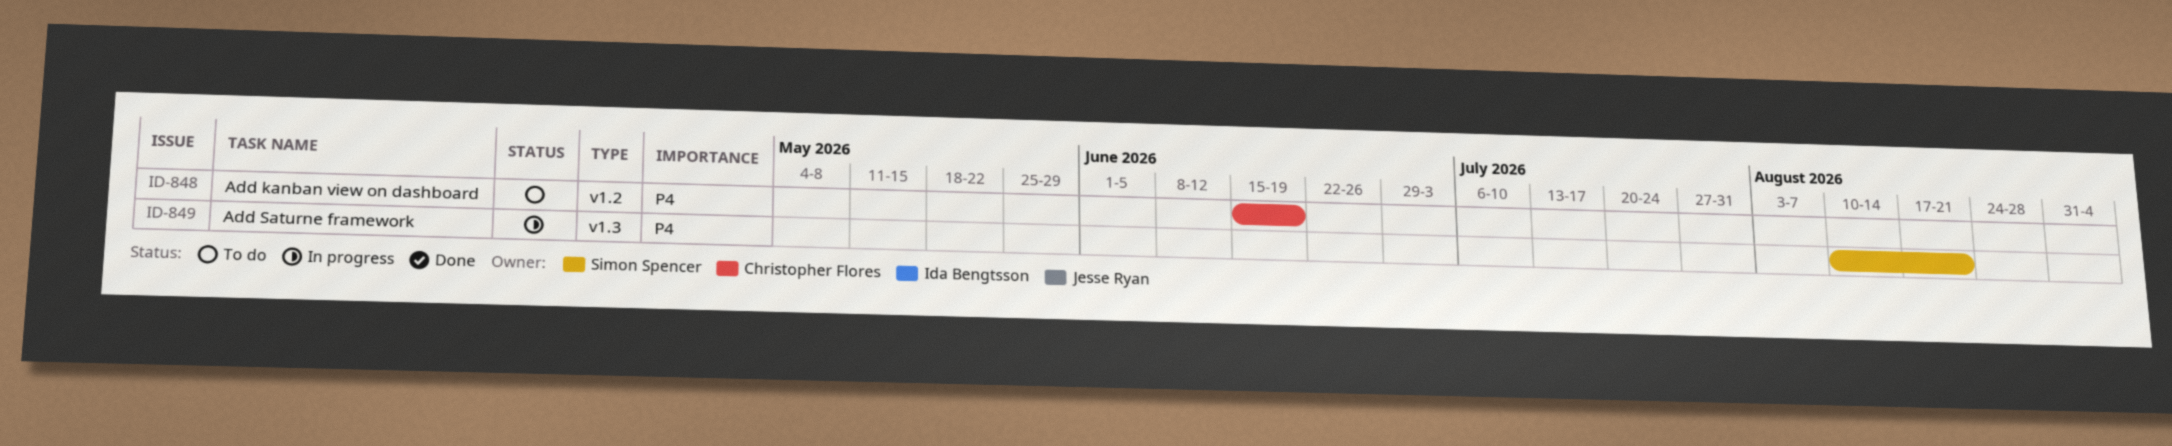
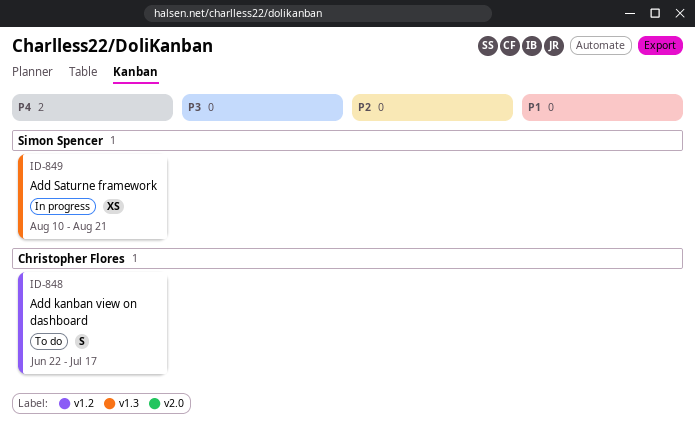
ID-848, start: Jun 15 -> Jun 22
ID-848, due: Jun 19 -> Jul 17

